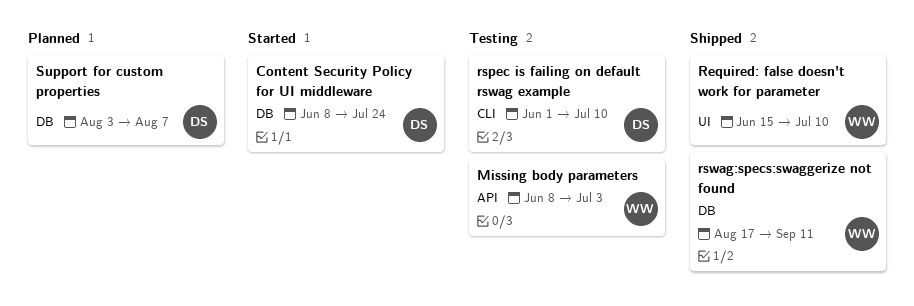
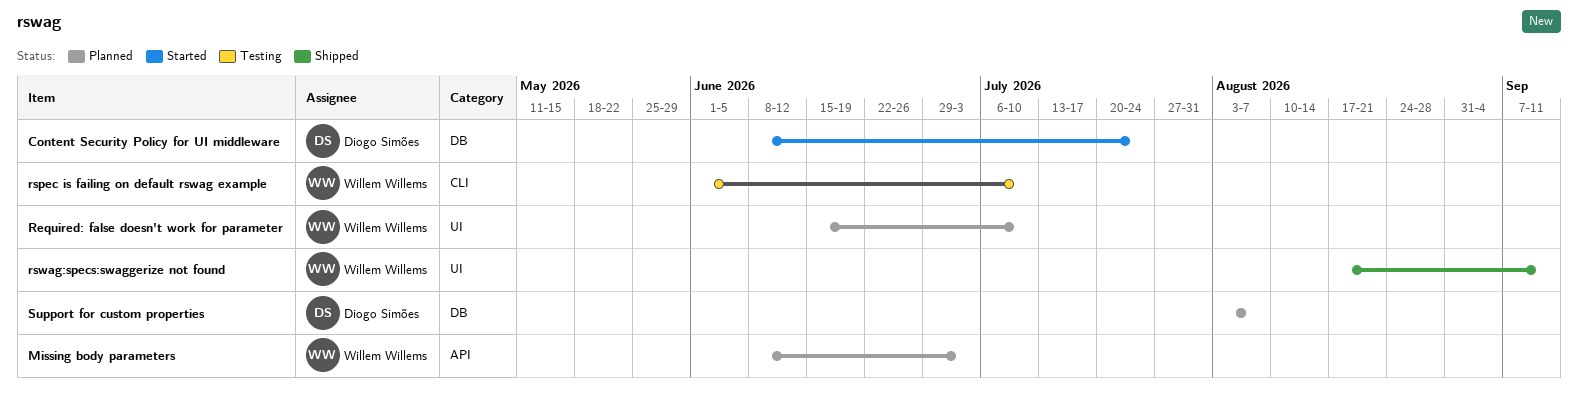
Missing body parameters, status: Testing -> Planned
Required: false doesn't work for parameter, status: Shipped -> Planned
rspec is failing on default rswag example, owner: Diogo Simões -> Willem Willems
rswag:specs:swaggerize not found, label: DB -> UI

